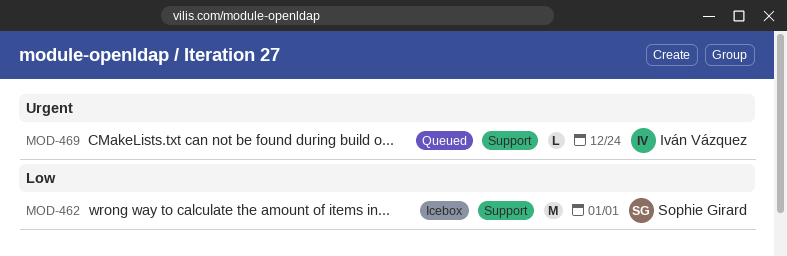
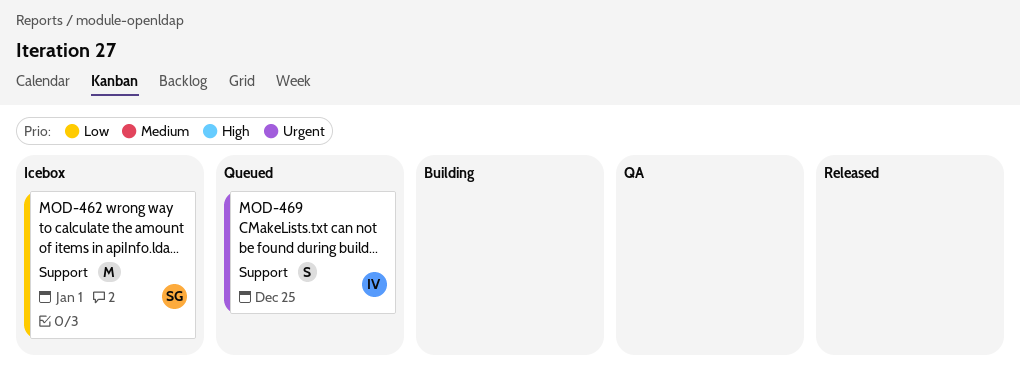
MOD-469, estimate: L -> S
MOD-469, due: Dec 24 -> Dec 25

